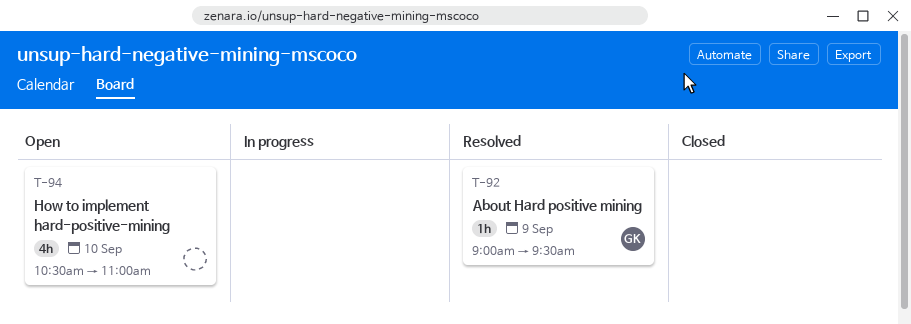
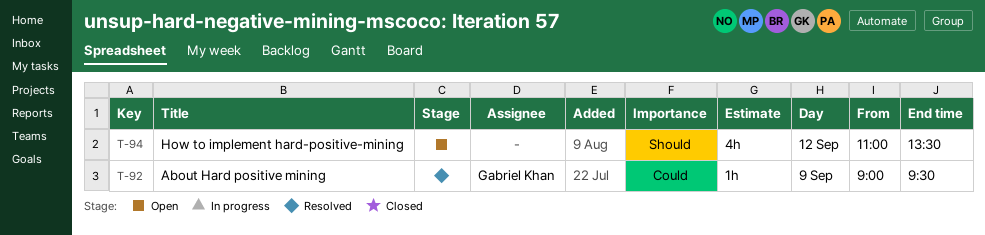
T-94, day: Sep 10 -> Sep 12
T-94, begins: 10:30 -> 11:00
T-94, ends: 11:00 -> 13:30

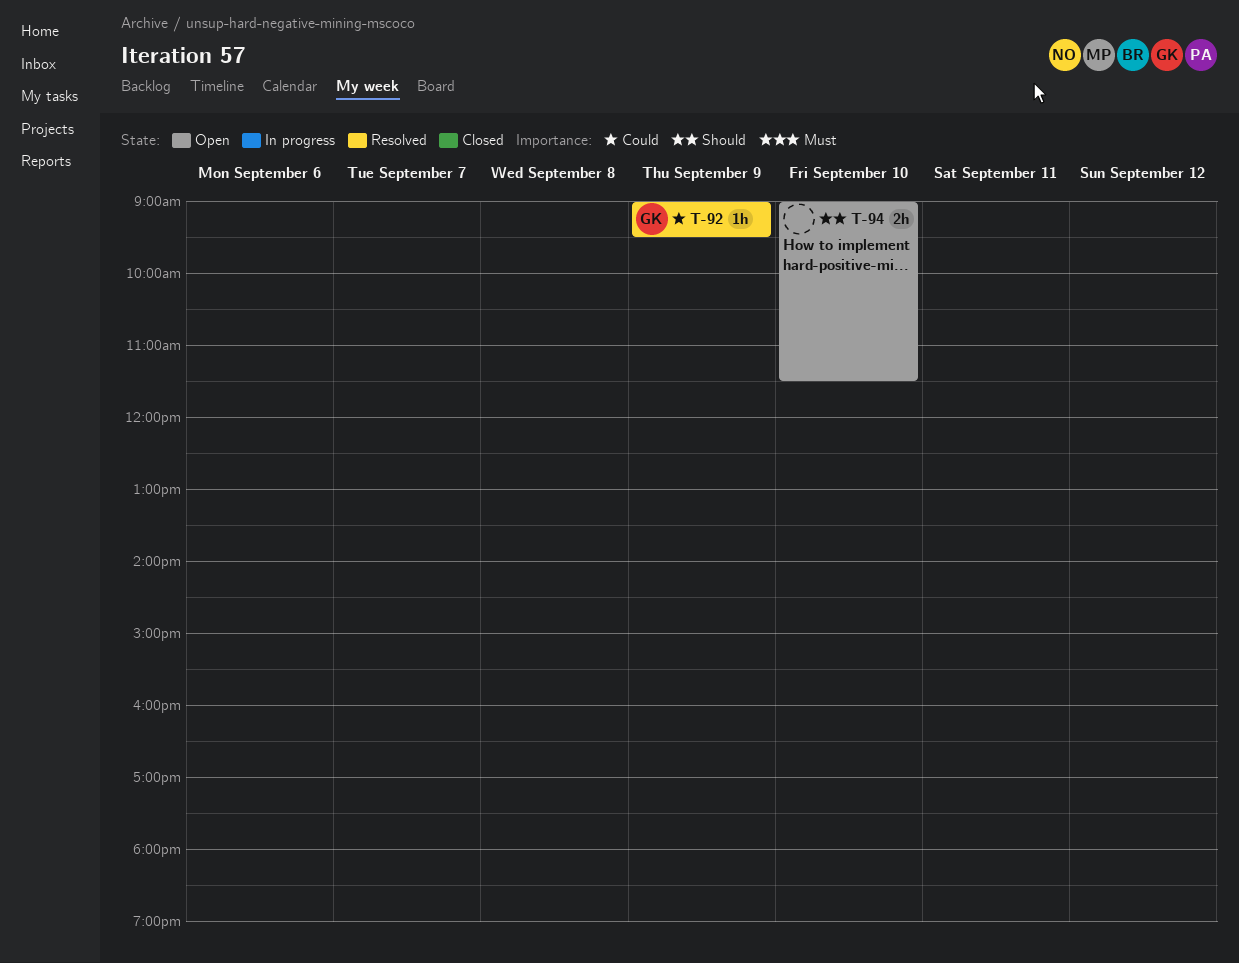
T-94, estimate: 4h -> 2h
T-94, day: Sep 12 -> Sep 10
T-94, begins: 11:00 -> 09:00
T-94, ends: 13:30 -> 11:30

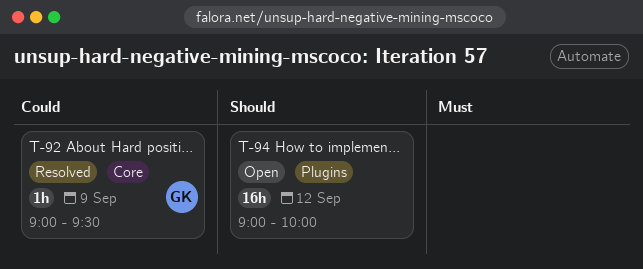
T-94, estimate: 2h -> 16h
T-94, day: Sep 10 -> Sep 12
T-94, ends: 11:30 -> 10:00

